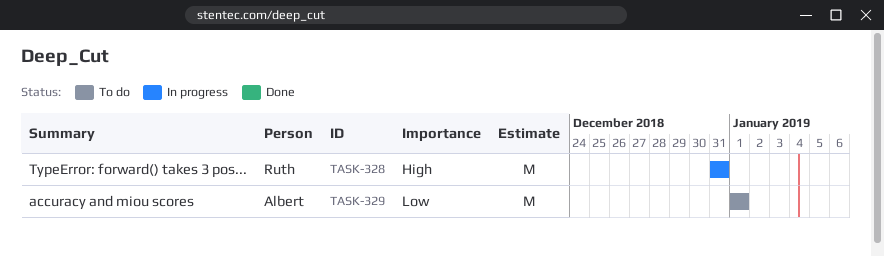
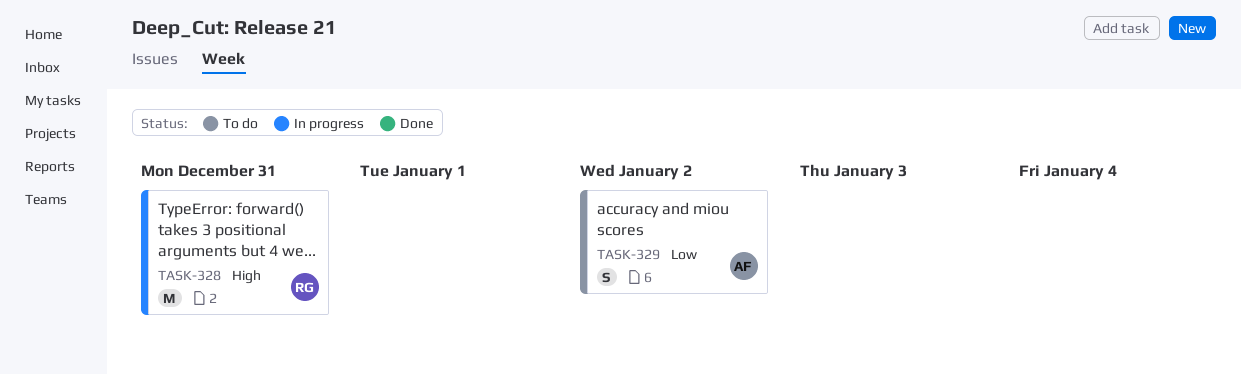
TASK-329, estimate: M -> S
TASK-329, due: Jan 1 -> Jan 2

